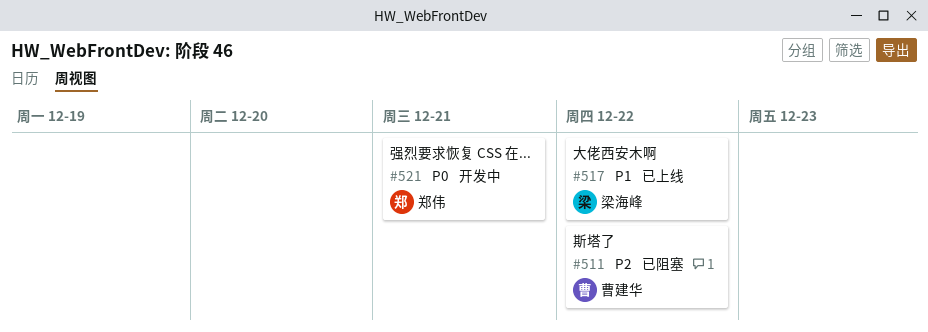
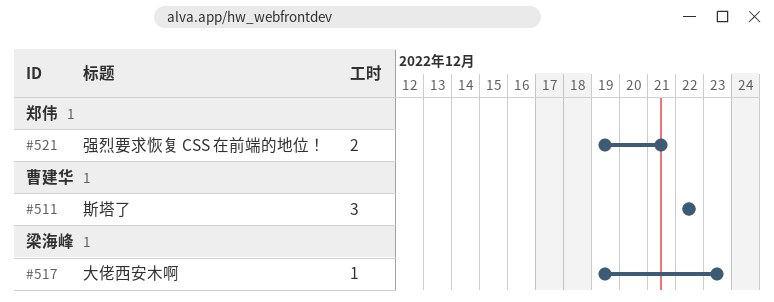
#517, due: Dec 22 -> Dec 23

